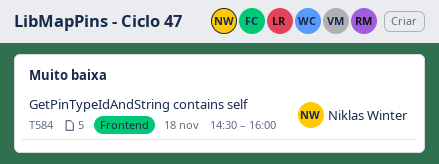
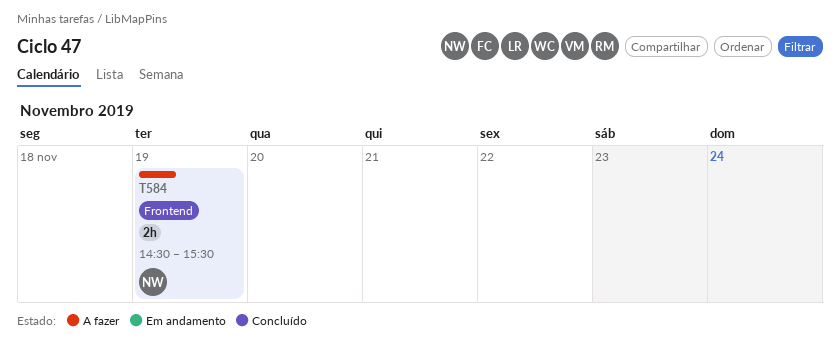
T584, day: Nov 18 -> Nov 19
T584, ends: 16:00 -> 15:30

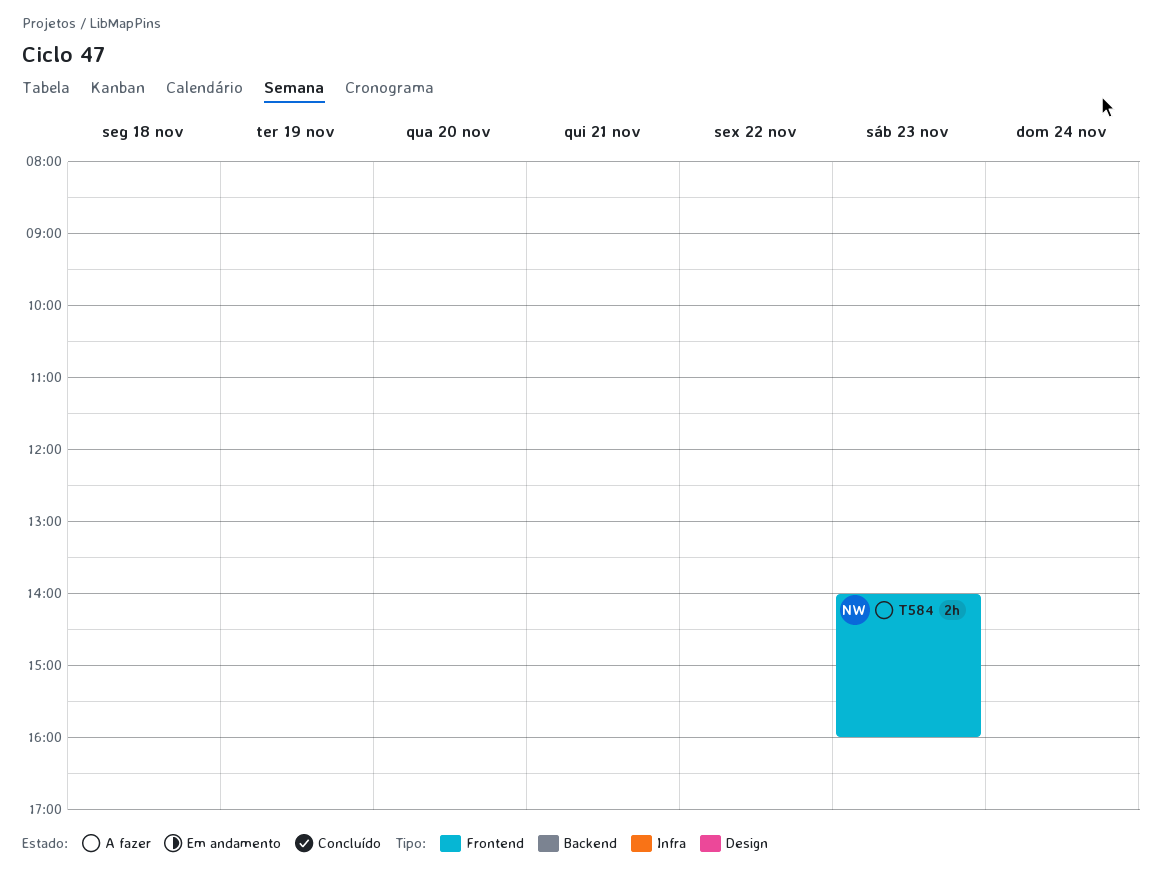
T584, day: Nov 19 -> Nov 23
T584, begins: 14:30 -> 14:00
T584, ends: 15:30 -> 16:00

